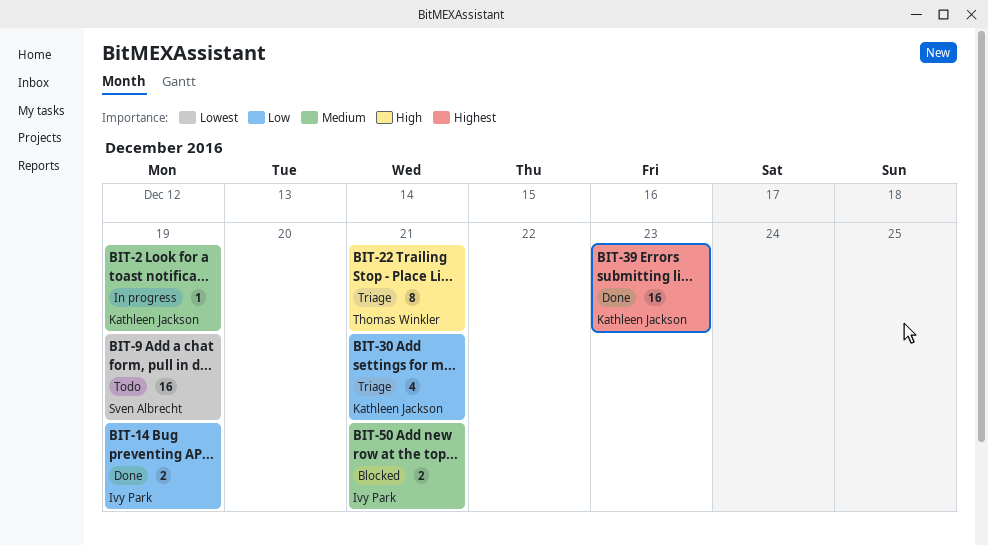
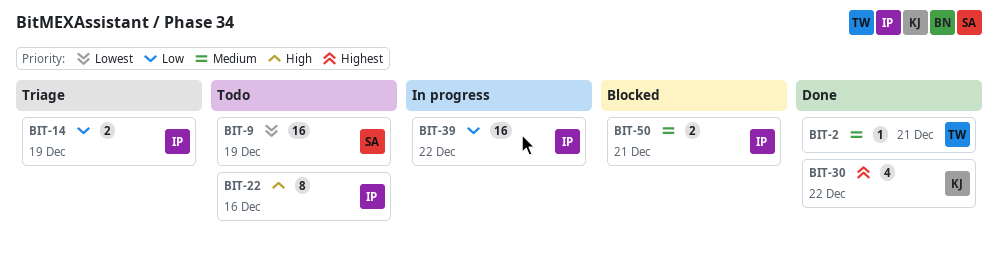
BIT-2, status: In progress -> Done
BIT-2, owner: Kathleen Jackson -> Thomas Winkler
BIT-2, due: Dec 19 -> Dec 21
BIT-14, status: Done -> Triage
BIT-22, status: Triage -> Todo
BIT-22, owner: Thomas Winkler -> Ivy Park
BIT-22, due: Dec 21 -> Dec 16
BIT-30, status: Triage -> Done
BIT-30, priority: Low -> Highest
BIT-30, due: Dec 21 -> Dec 22
BIT-39, status: Done -> In progress
BIT-39, owner: Kathleen Jackson -> Ivy Park
BIT-39, priority: Highest -> Low
BIT-39, due: Dec 23 -> Dec 22

